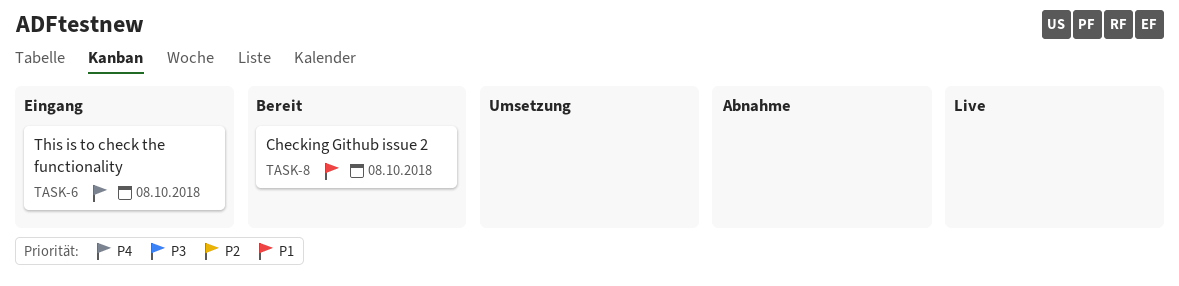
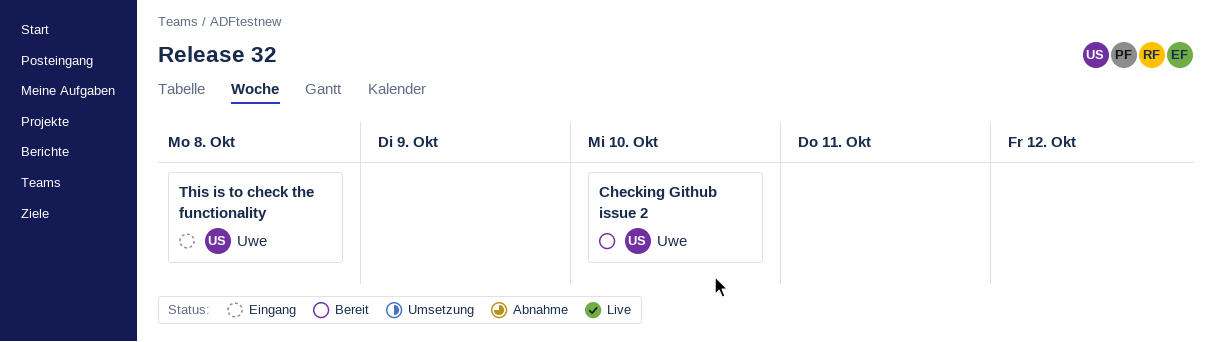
Checking Github issue 2, due: Oct 8 -> Oct 10

